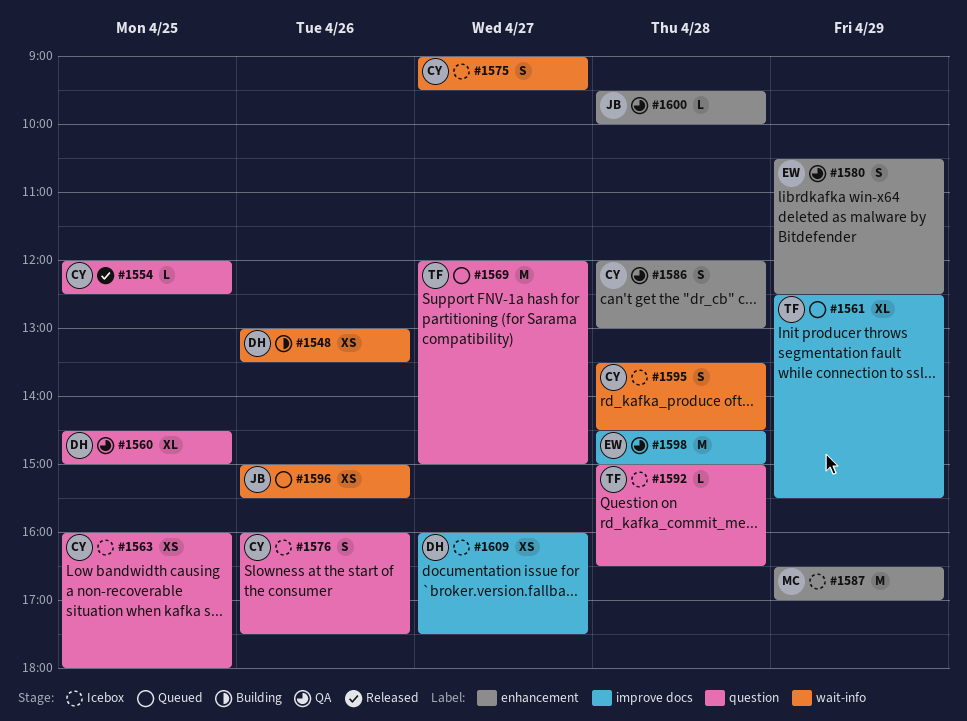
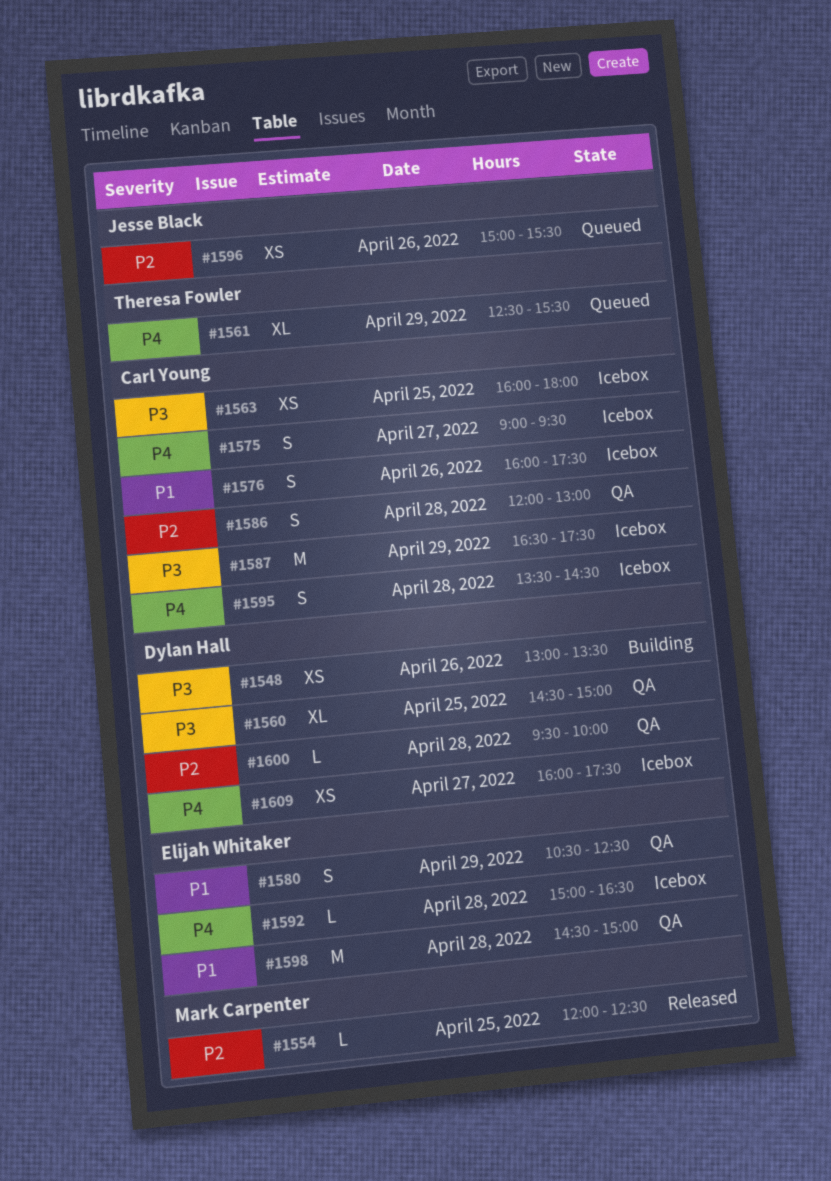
#1554, owner: Carl Young -> Mark Carpenter
#1569: present -> none
#1587, owner: Mark Carpenter -> Carl Young
#1587, ends: 17:00 -> 17:30
#1592, owner: Theresa Fowler -> Elijah Whitaker
#1600, owner: Jesse Black -> Dylan Hall

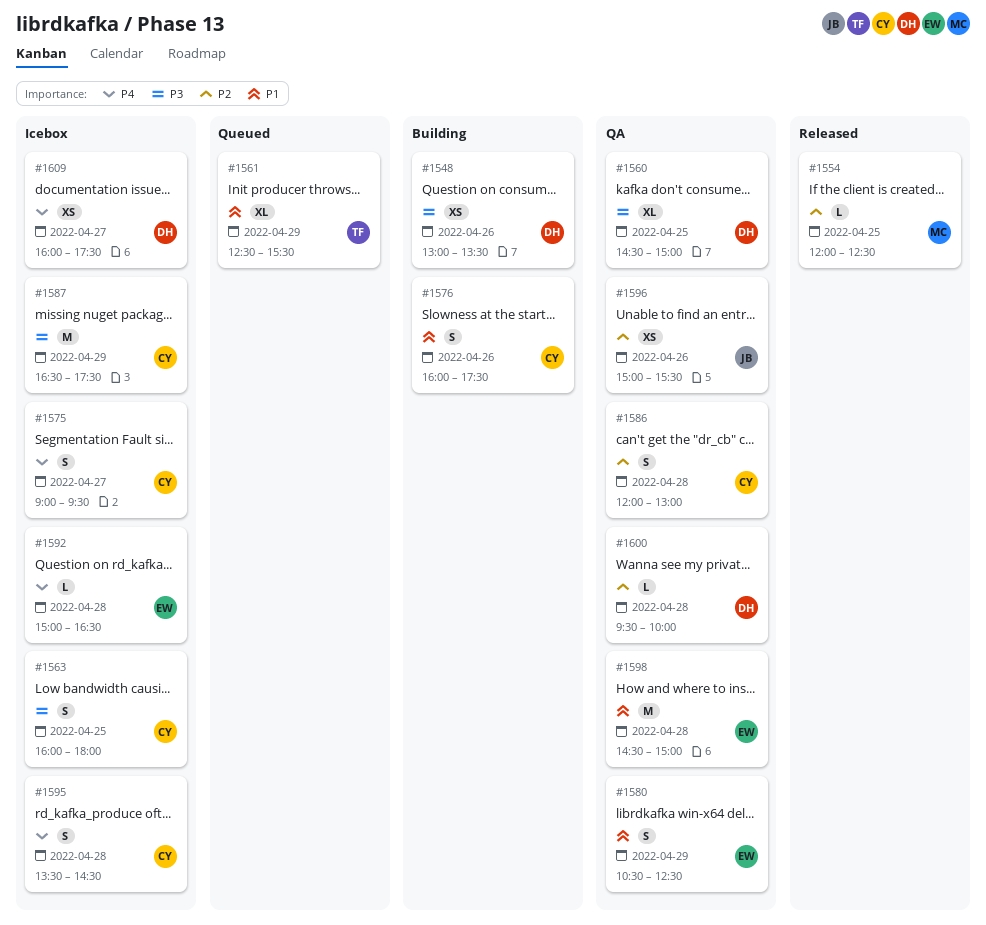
#1561, priority: P4 -> P1
#1563, estimate: XS -> S
#1576, status: Icebox -> Building
#1596, status: Queued -> QA

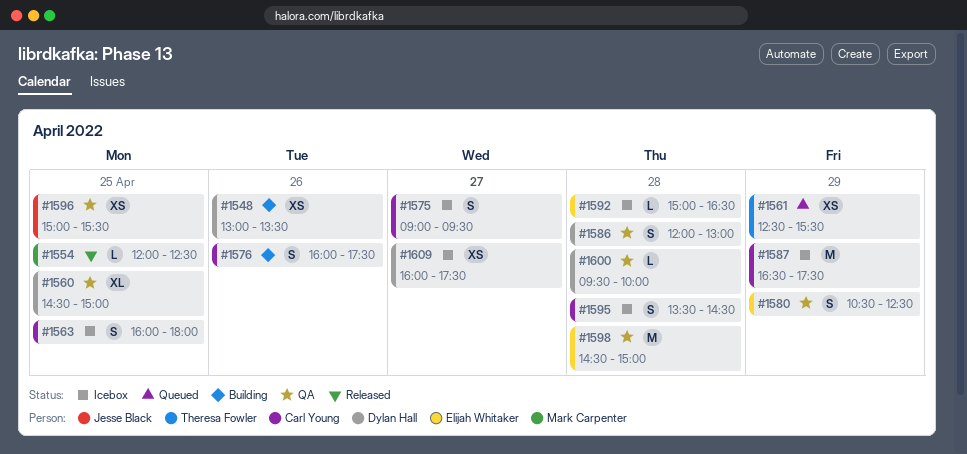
#1561, estimate: XL -> XS
#1586, owner: Carl Young -> Dylan Hall
#1596, day: Apr 26 -> Apr 25

